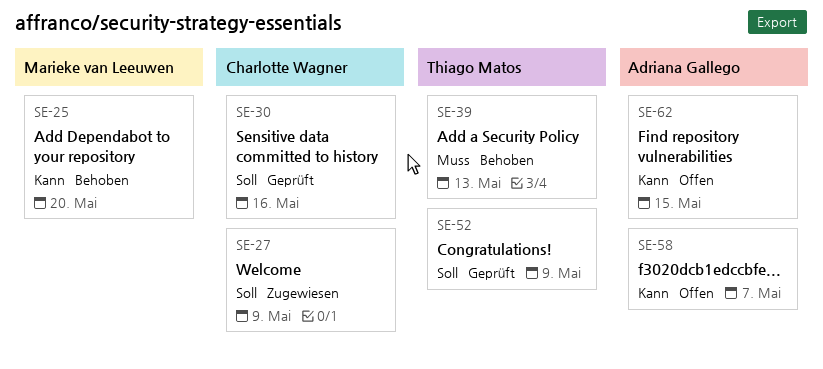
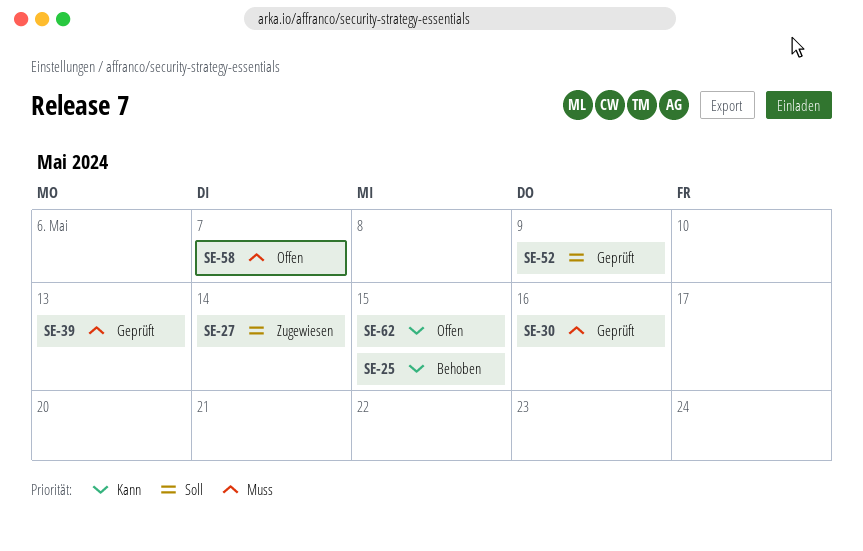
SE-25, due: May 20 -> May 15
SE-27, due: May 9 -> May 14
SE-30, priority: Soll -> Muss
SE-39, status: Behoben -> Geprüft
SE-58, priority: Kann -> Muss

